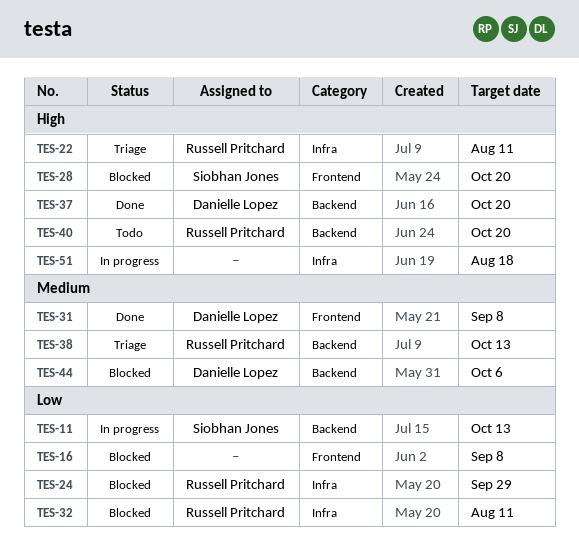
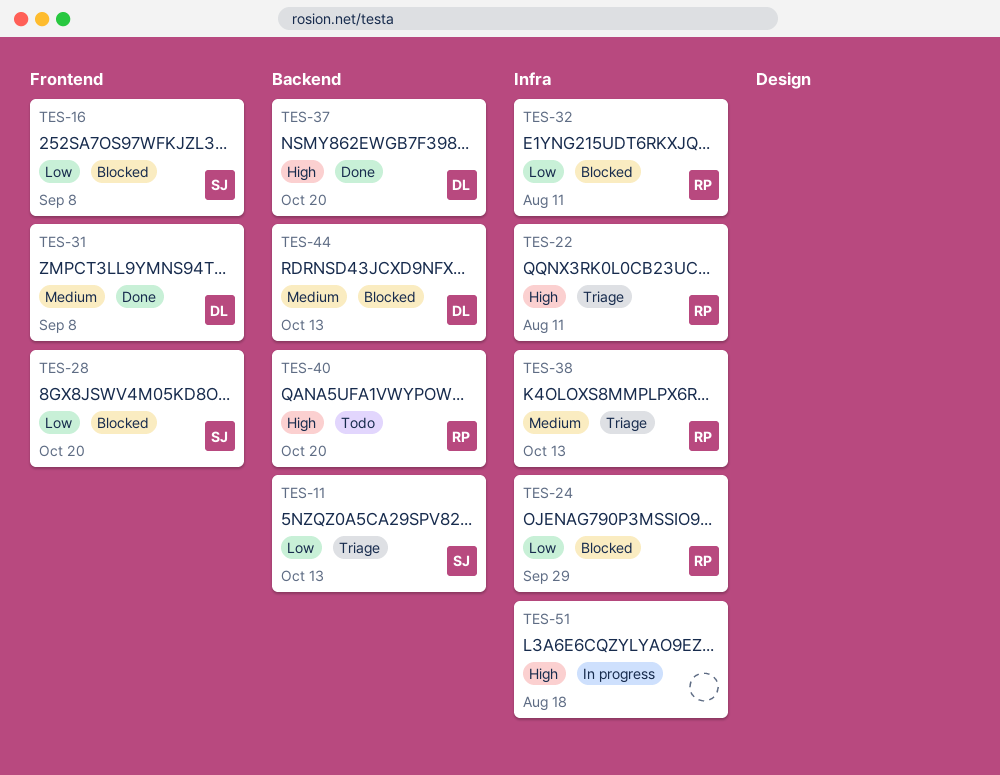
TES-11, status: In progress -> Triage
TES-16, owner: none -> Siobhan Jones
TES-28, priority: High -> Low
TES-38, label: Backend -> Infra
TES-44, due: Oct 6 -> Oct 13

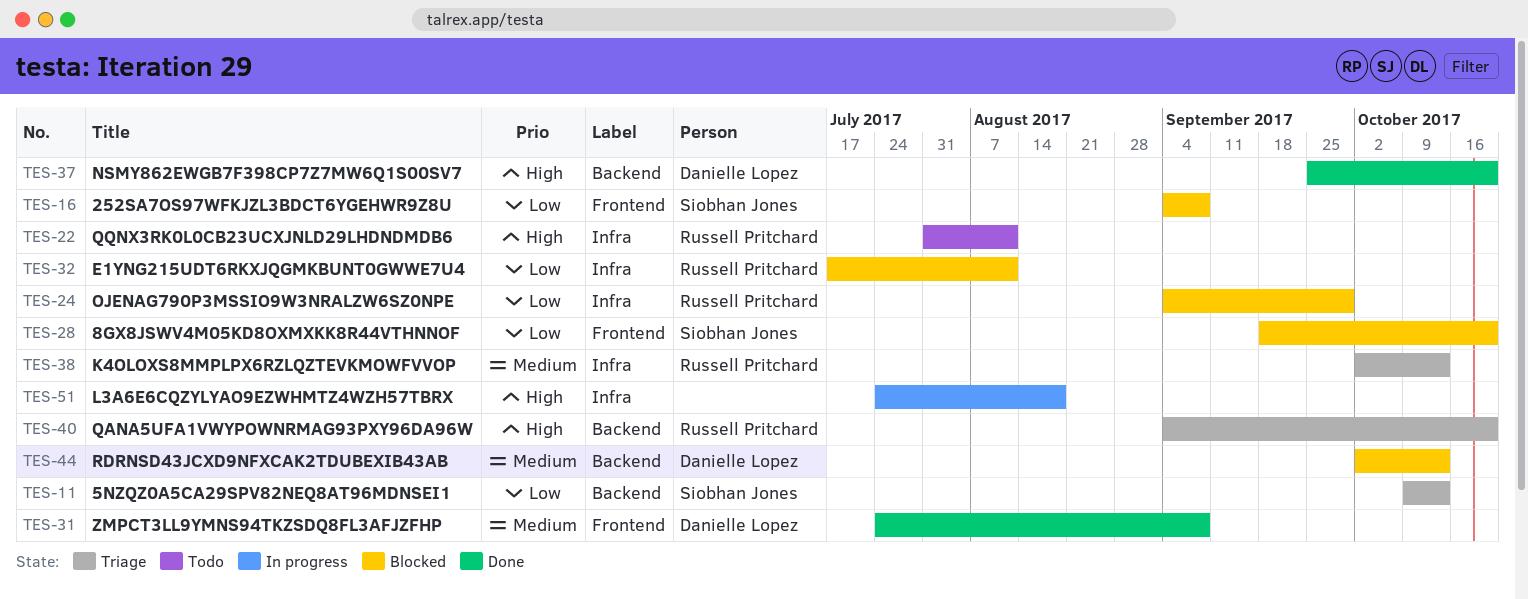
TES-22, status: Triage -> Todo
TES-40, status: Todo -> Triage

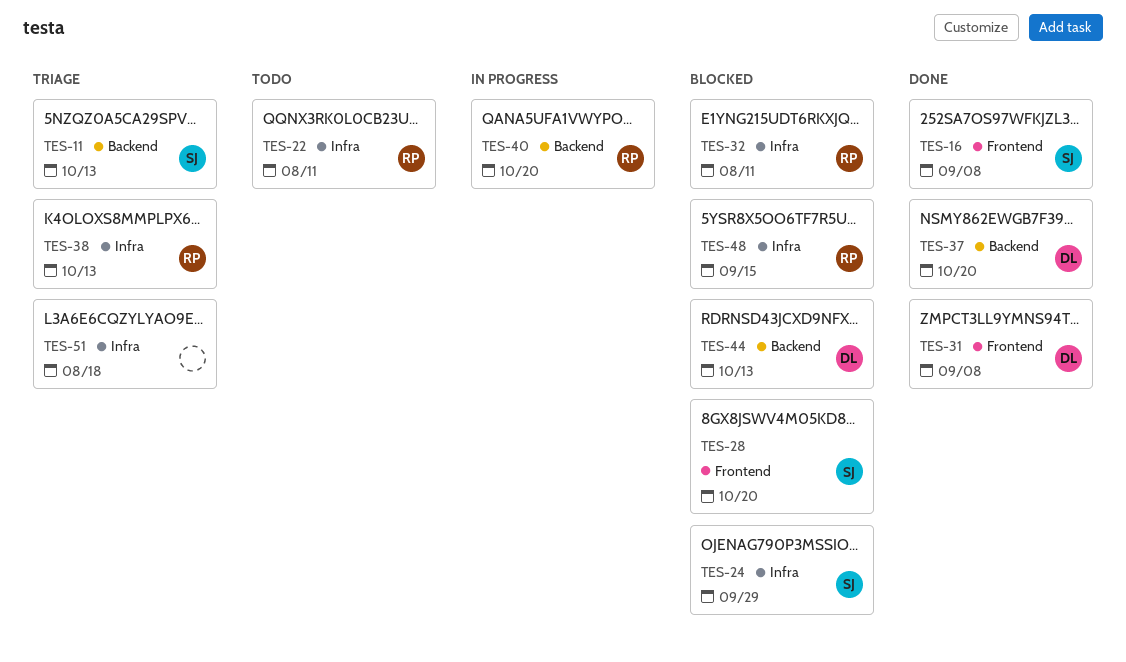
TES-16, status: Blocked -> Done
TES-24, owner: Russell Pritchard -> Siobhan Jones
TES-40, status: Triage -> In progress
TES-48: none -> present
TES-51, status: In progress -> Triage

